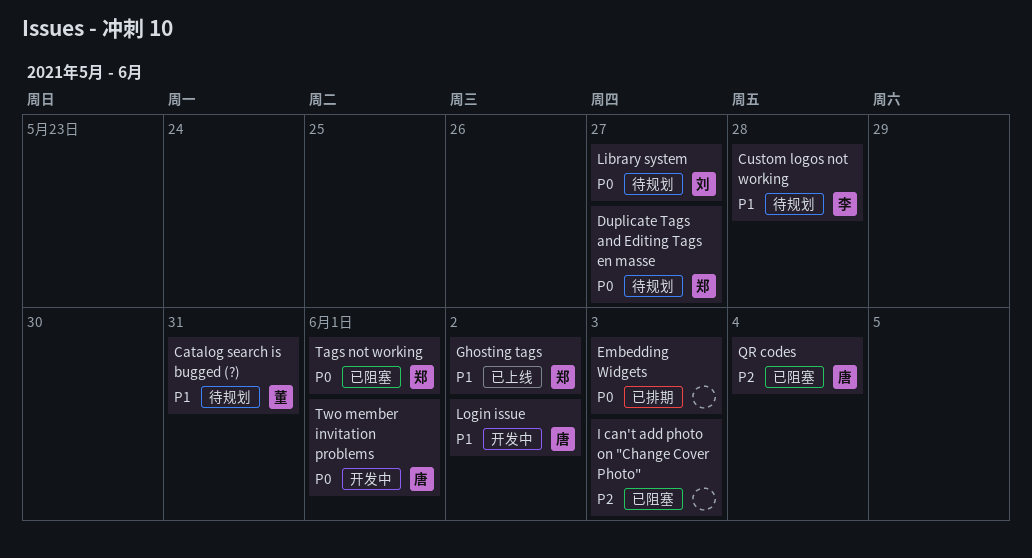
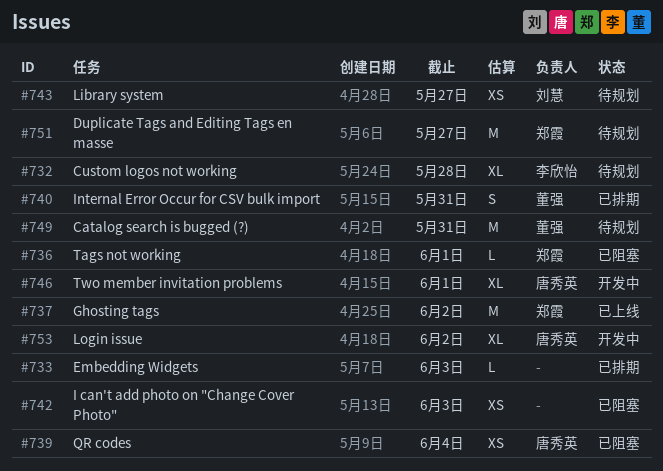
Internal Error Occur for CSV bulk import: none -> present

